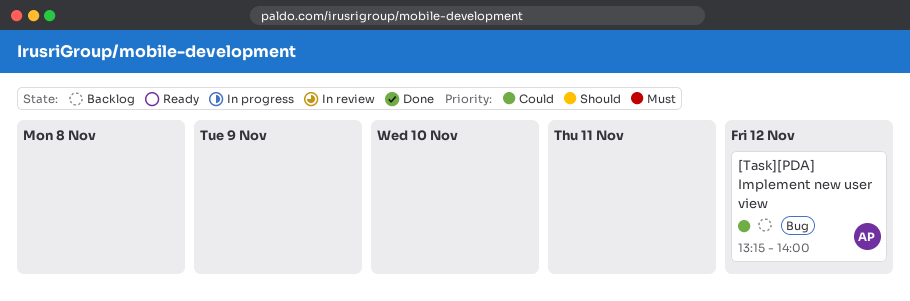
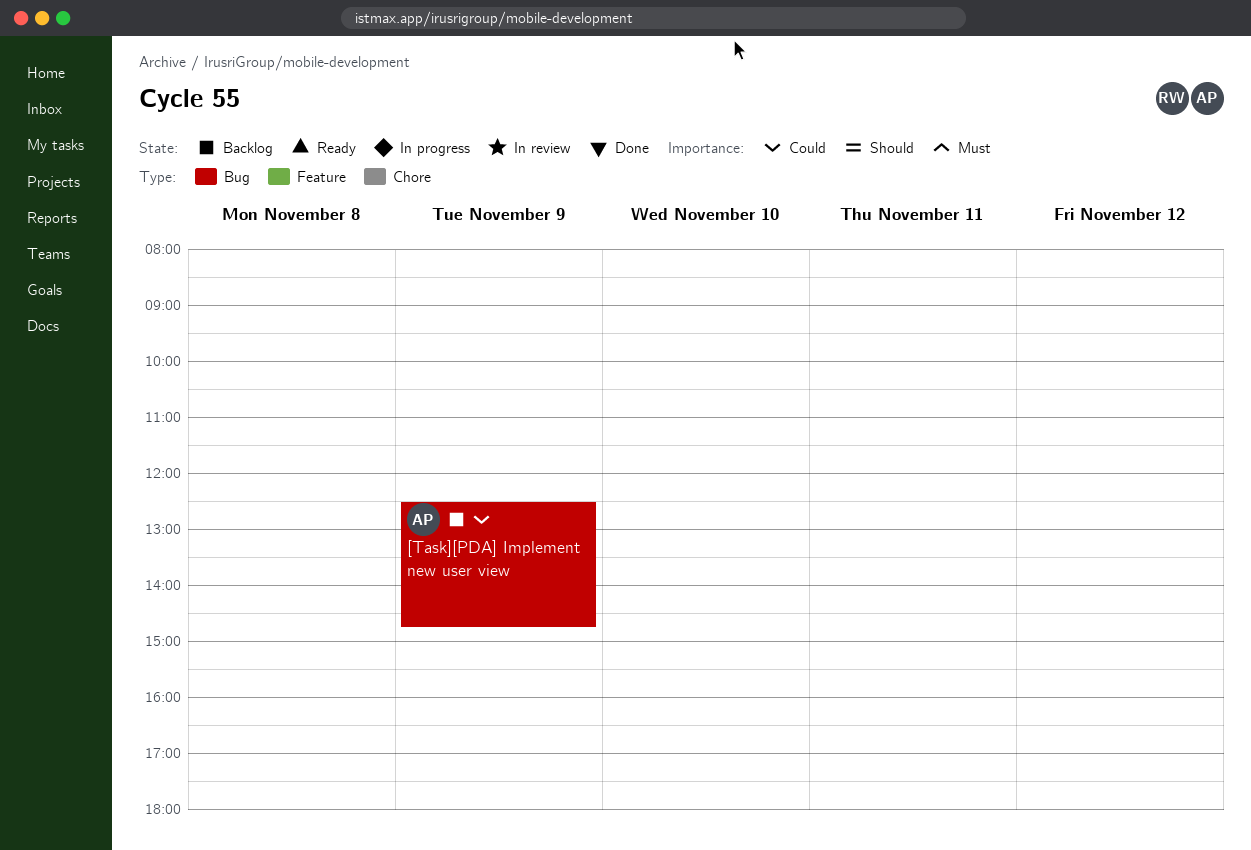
[Task][PDA] Implement new user view, day: Nov 12 -> Nov 9
[Task][PDA] Implement new user view, begins: 13:15 -> 12:30
[Task][PDA] Implement new user view, ends: 14:00 -> 14:45

